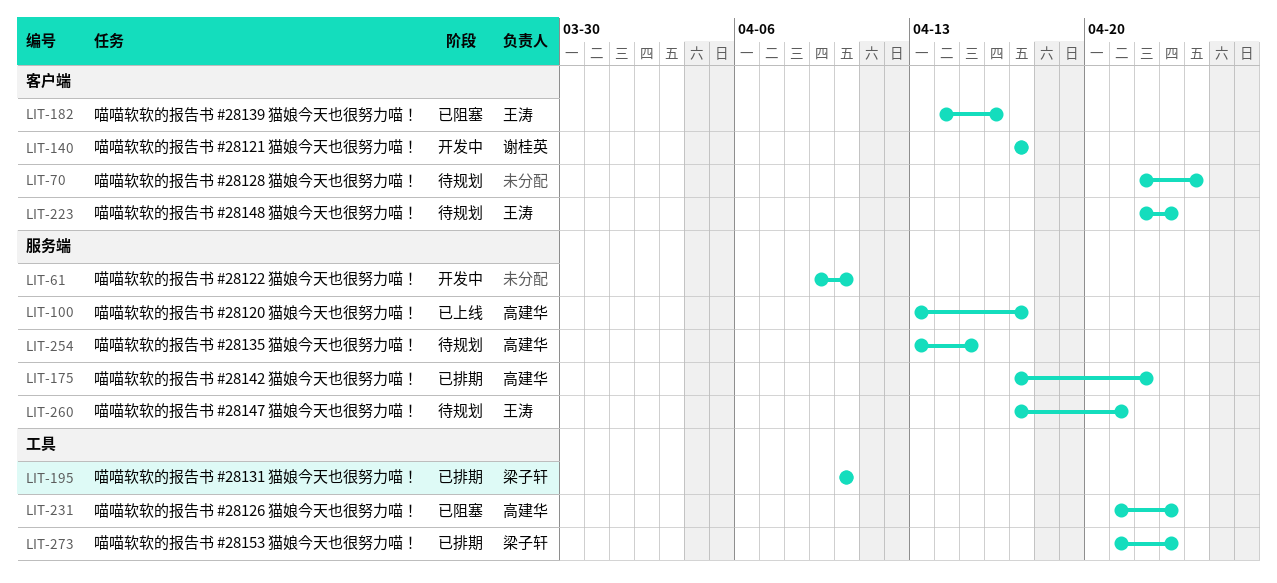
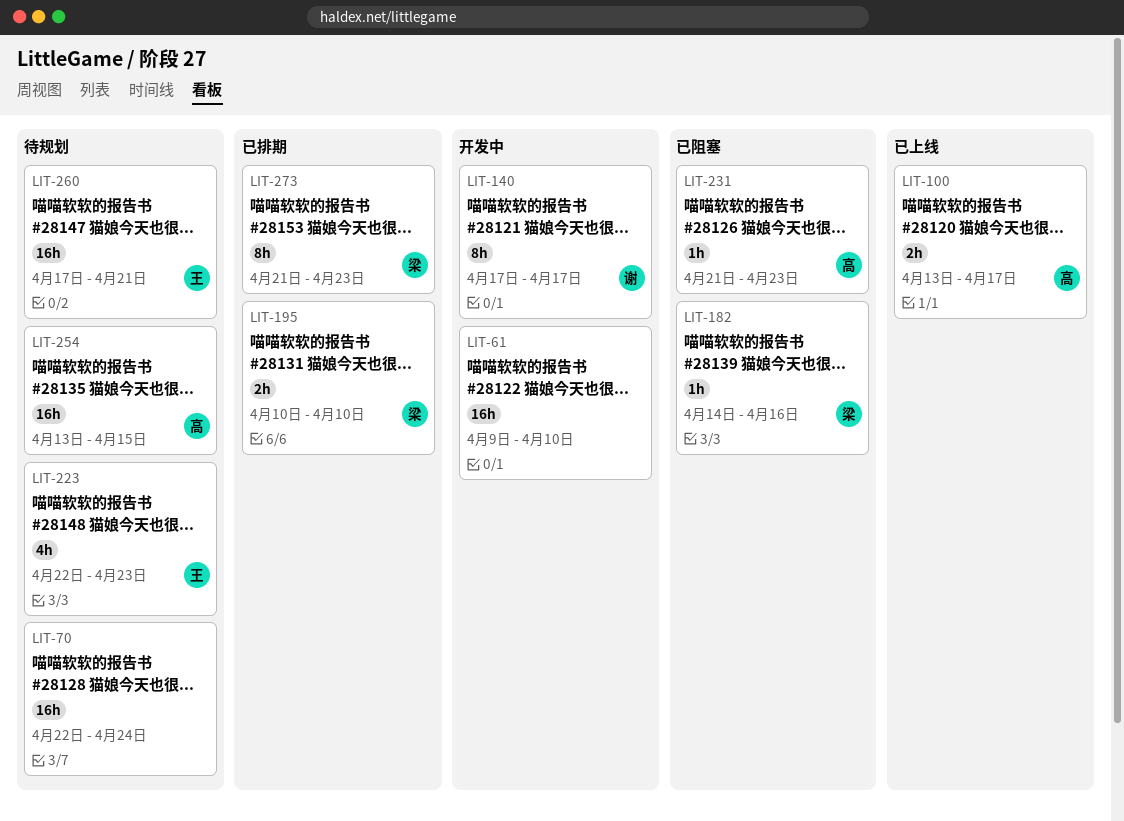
LIT-175: present -> none
LIT-182, owner: 王涛 -> 梁子轩

